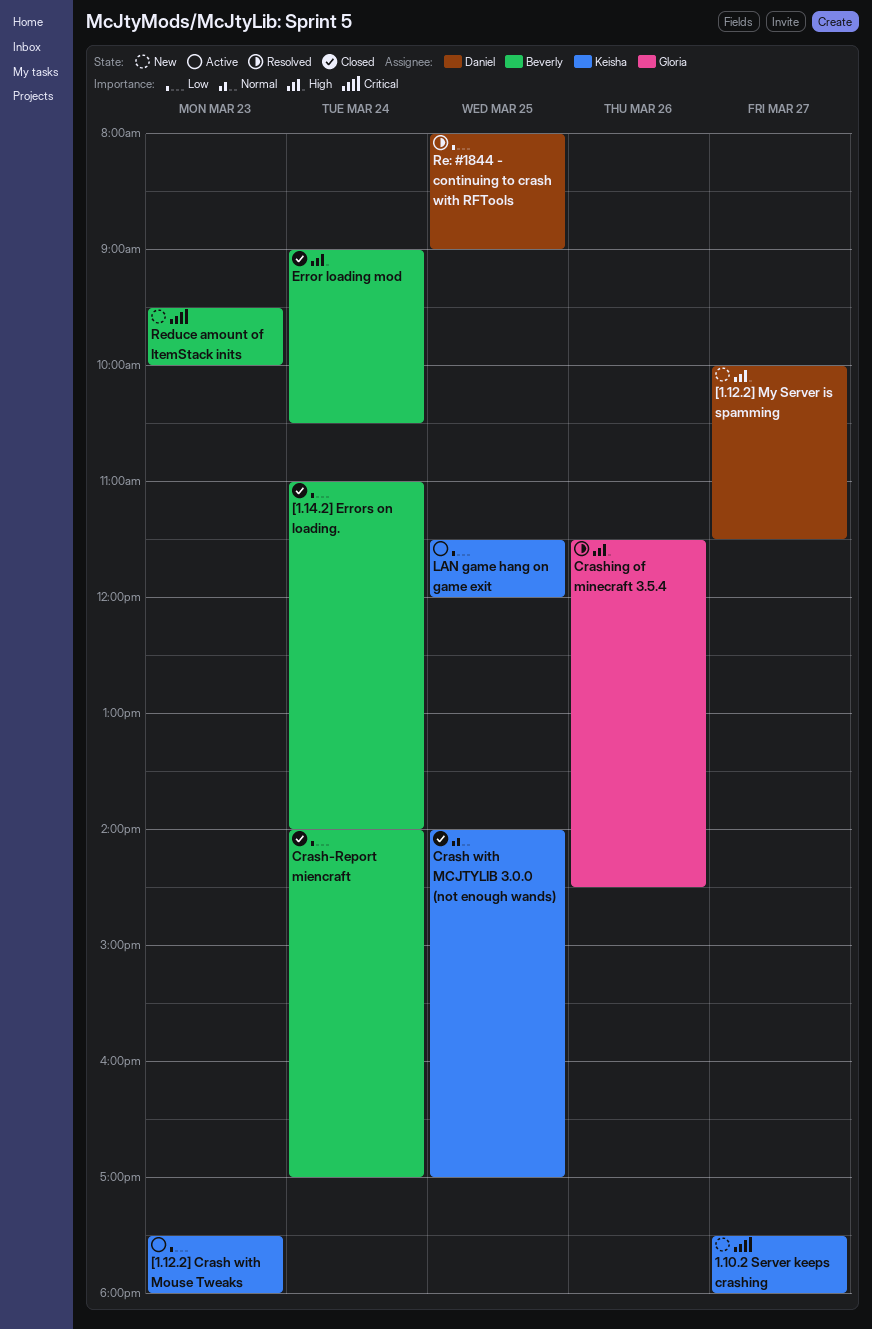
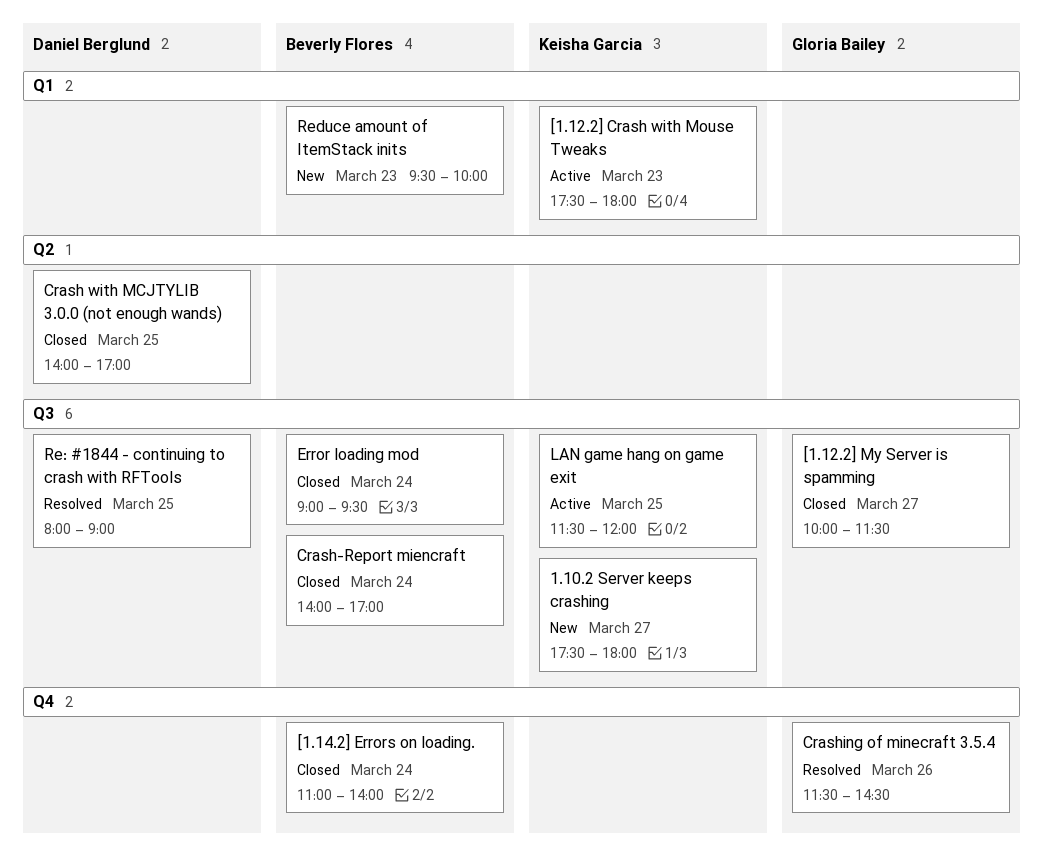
[1.12.2] My Server is spamming, status: New -> Closed
[1.12.2] My Server is spamming, owner: Daniel Berglund -> Gloria Bailey
Crash with MCJTYLIB 3.0.0 (not enough wands), owner: Keisha Garcia -> Daniel Berglund
Error loading mod, ends: 10:30 -> 09:30

